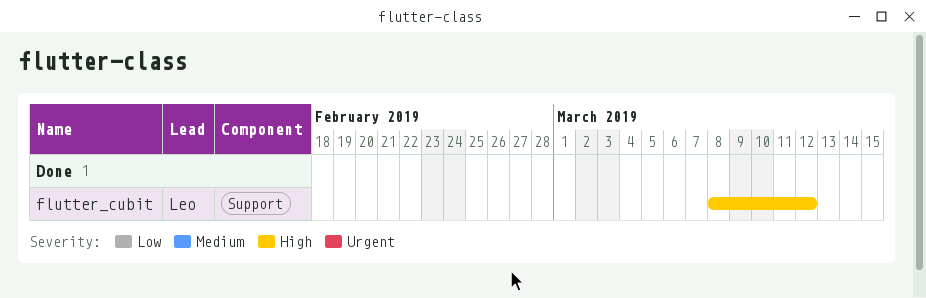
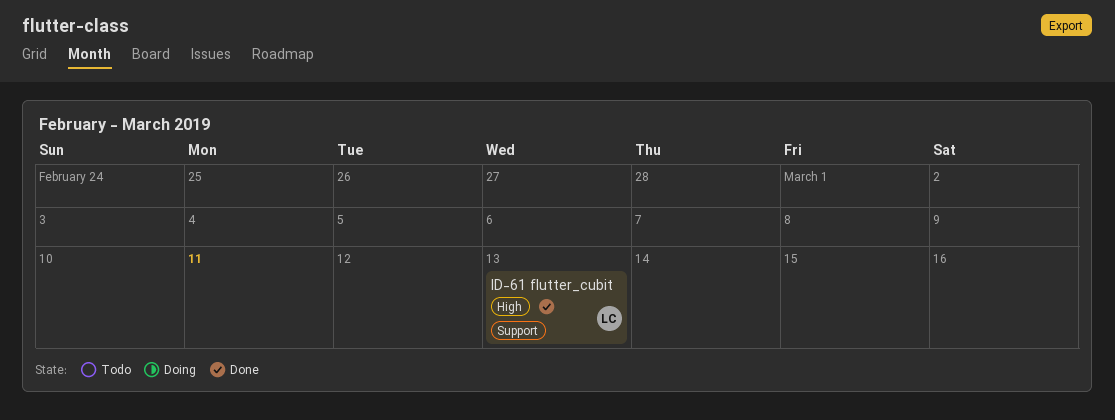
flutter_cubit, due: Mar 12 -> Mar 13

